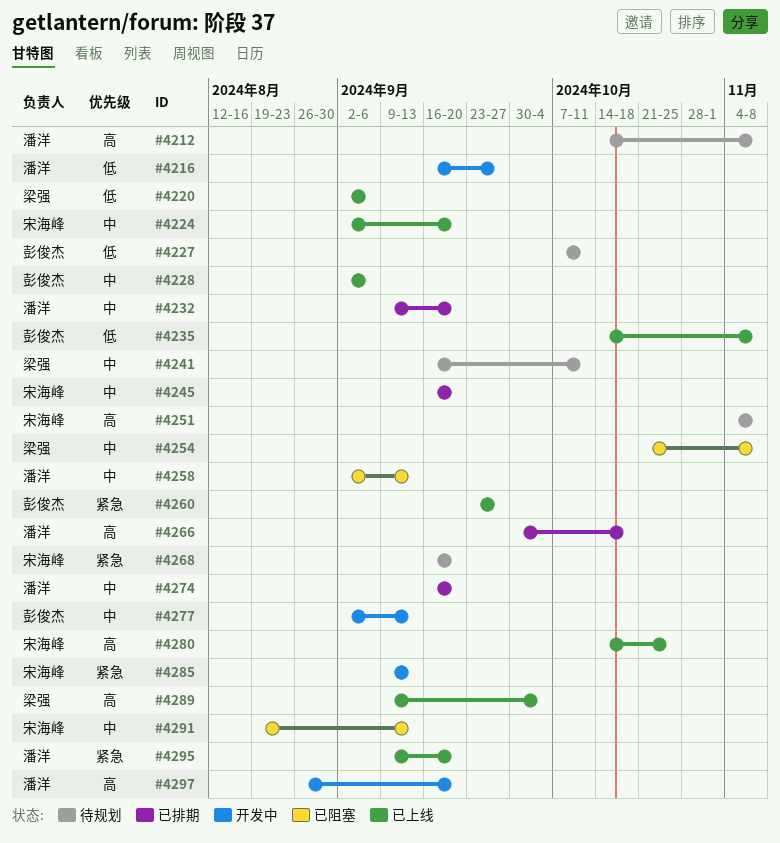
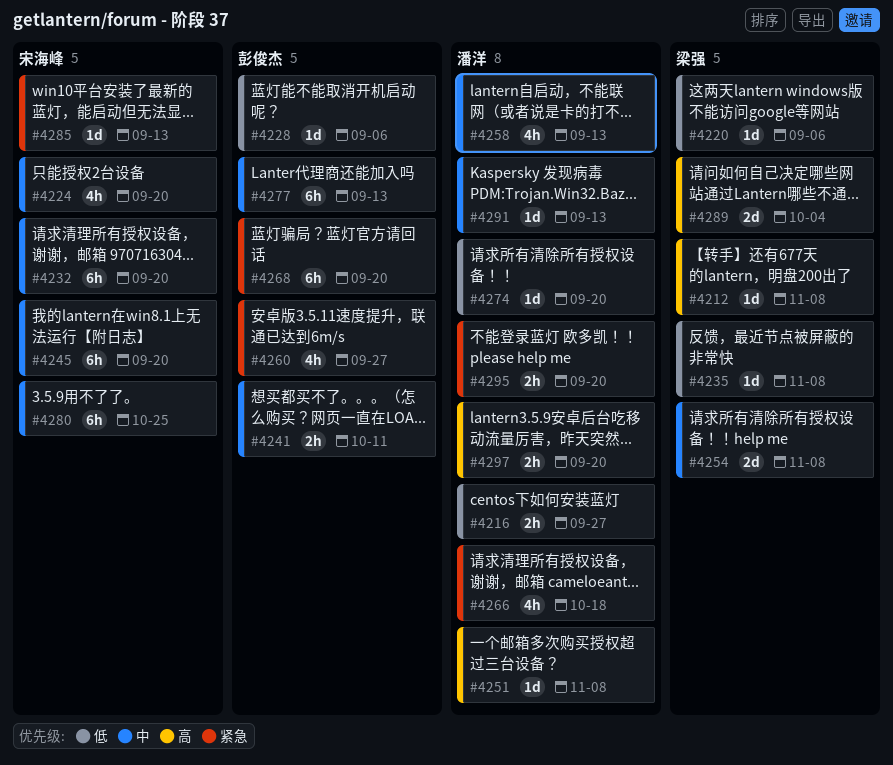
#4212, owner: 潘洋 -> 梁强
#4227: present -> none
#4228, priority: 中 -> 低
#4232, owner: 潘洋 -> 宋海峰
#4235, owner: 彭俊杰 -> 梁强
#4241, owner: 梁强 -> 彭俊杰
#4251, owner: 宋海峰 -> 潘洋
#4266, priority: 高 -> 紧急
#4268, owner: 宋海峰 -> 彭俊杰
#4274, priority: 中 -> 低
#4280, priority: 高 -> 中
#4291, owner: 宋海峰 -> 潘洋

